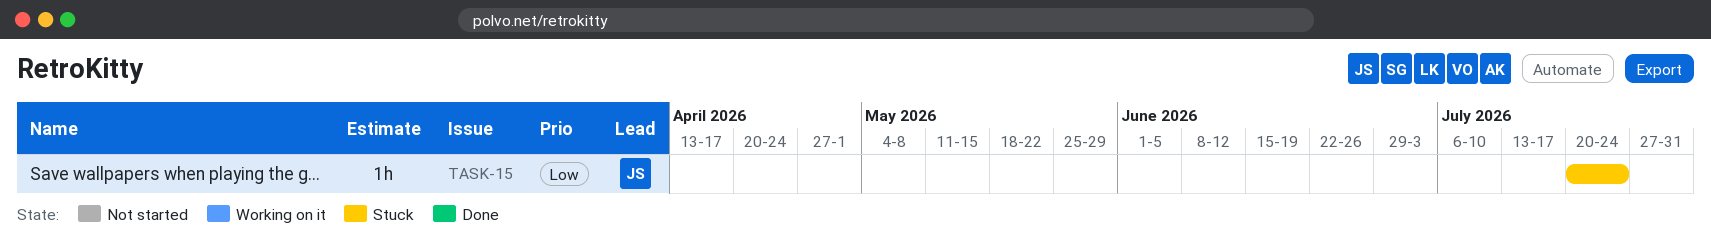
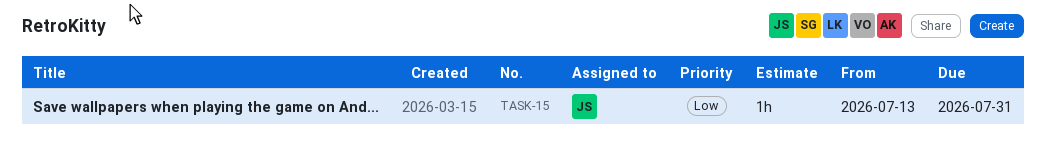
TASK-15, start: Jul 20 -> Jul 13
TASK-15, due: Jul 24 -> Jul 31

